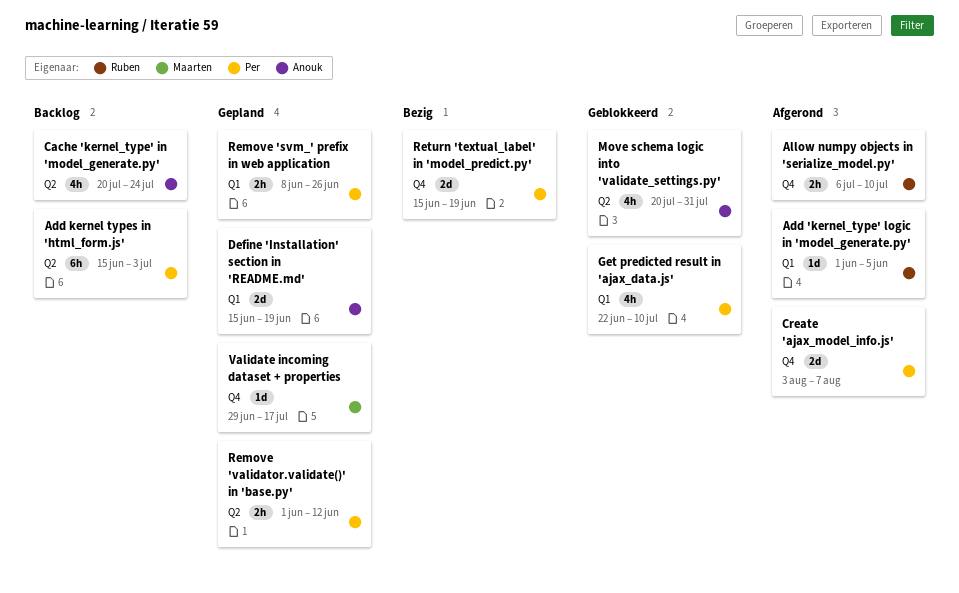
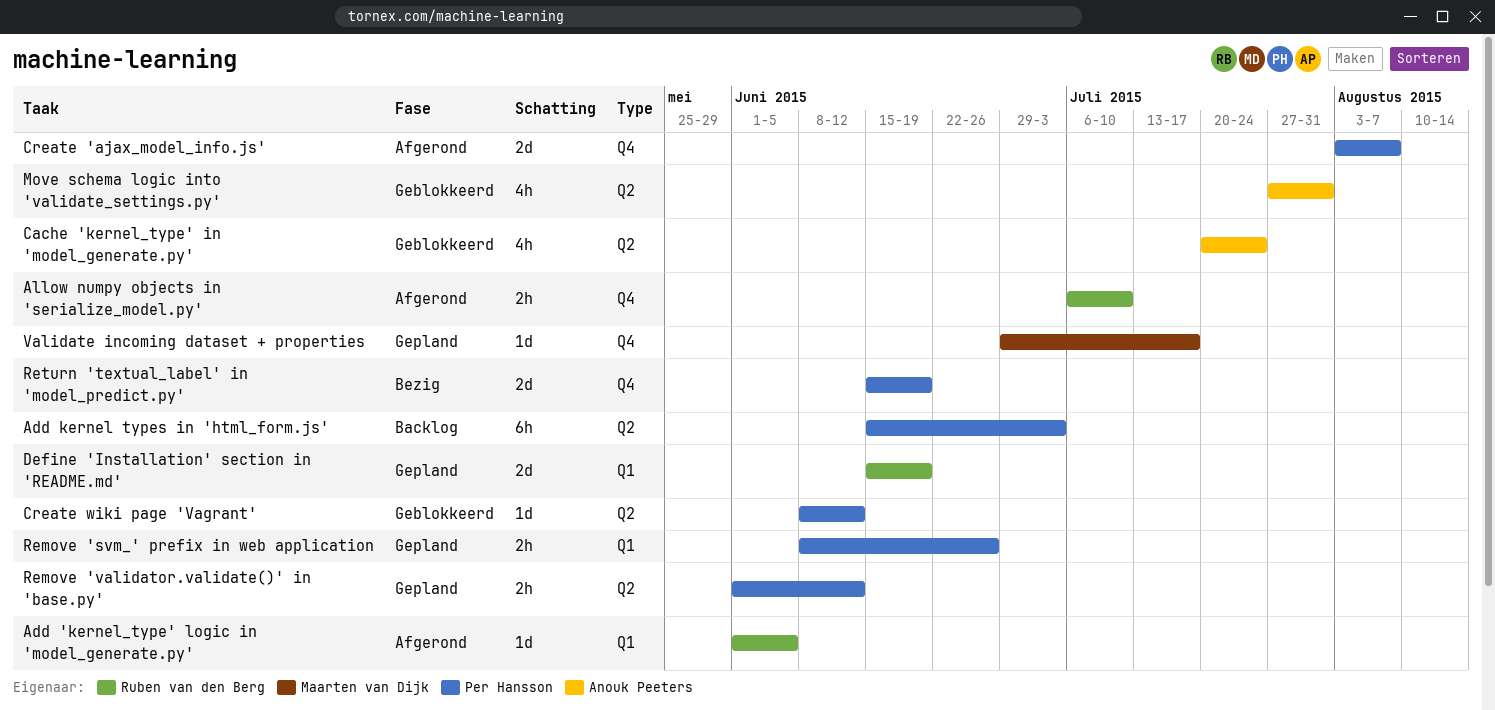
Cache 'kernel_type' in 'model_generate.py', status: Backlog -> Geblokkeerd
Create wiki page 'Vagrant': none -> present
Define 'Installation' section in 'README.md', owner: Anouk Peeters -> Ruben van den Berg
Get predicted result in 'ajax_data.js': present -> none
Move schema logic into 'validate_settings.py', start: Jul 20 -> Jul 27

